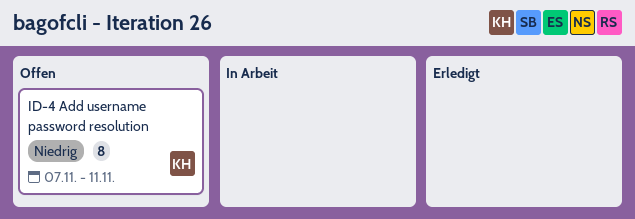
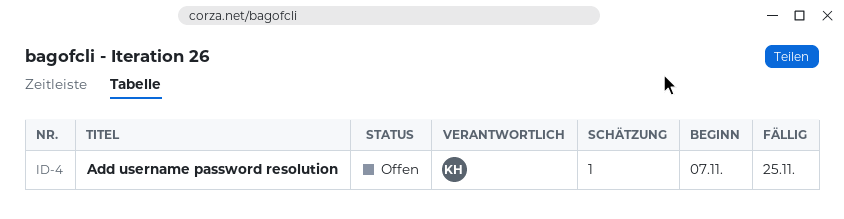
ID-4, estimate: 8 -> 1
ID-4, due: Nov 11 -> Nov 25

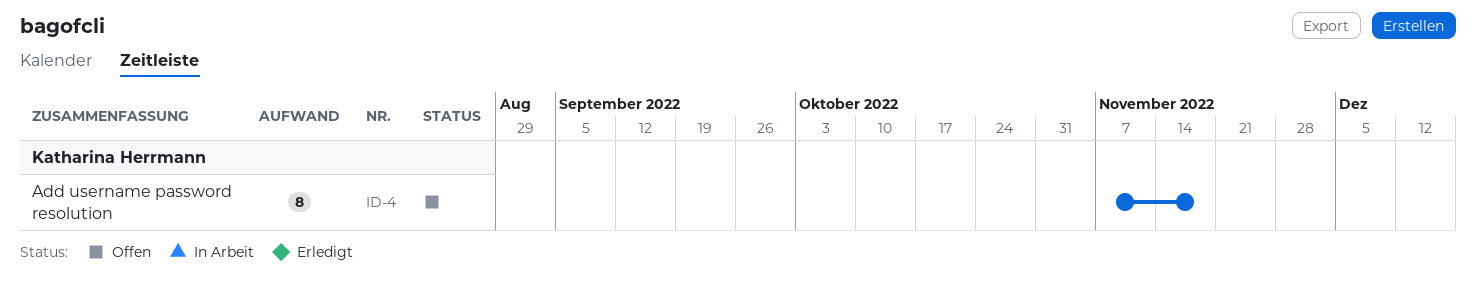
ID-4, estimate: 1 -> 8
ID-4, due: Nov 25 -> Nov 18

